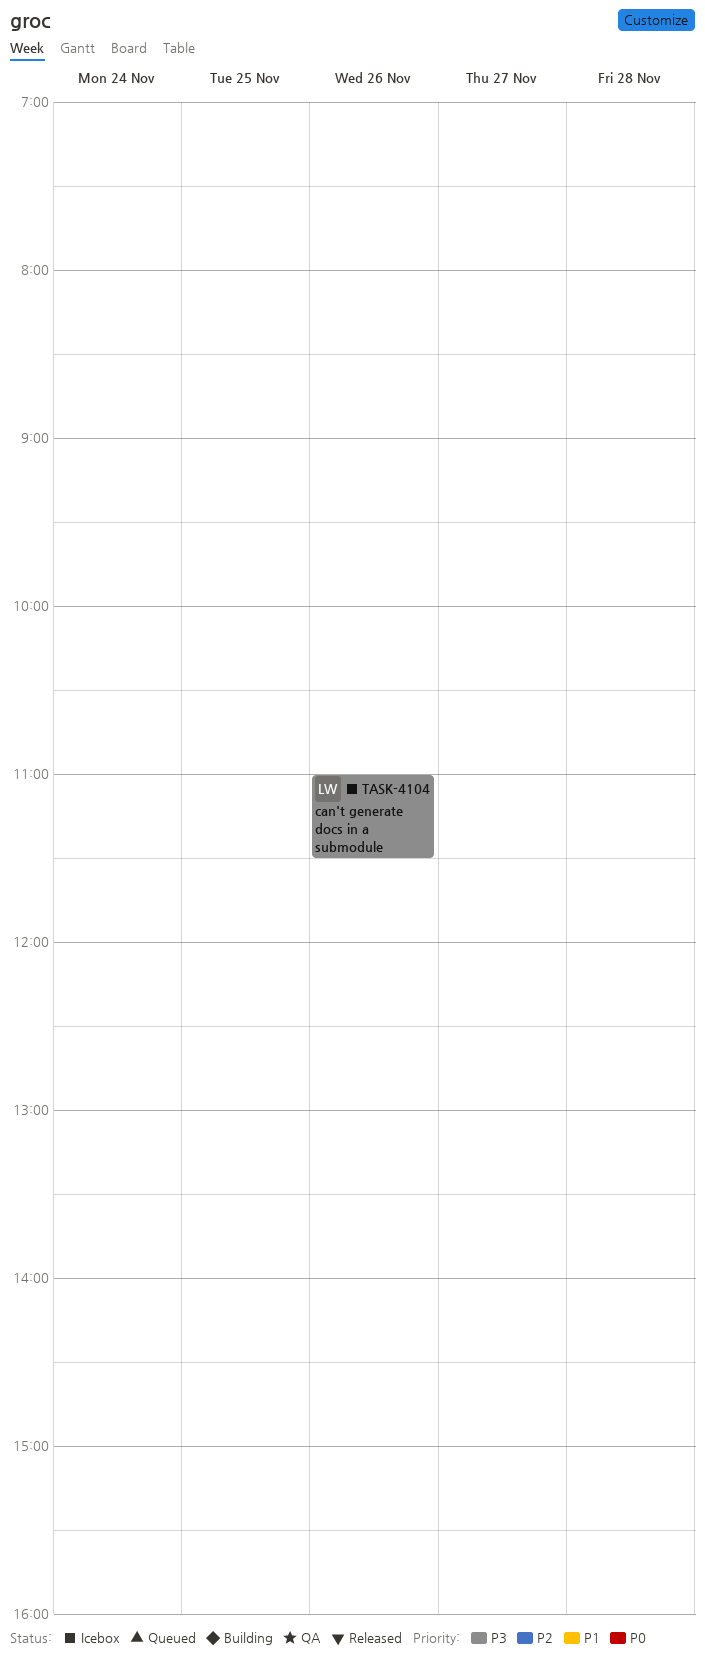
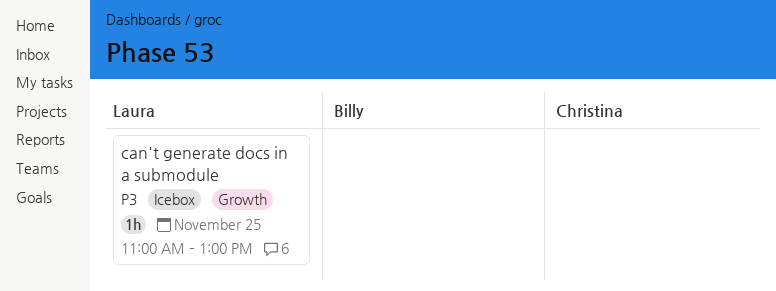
can't generate docs in a submodule, day: Nov 26 -> Nov 25
can't generate docs in a submodule, ends: 11:30 -> 13:00

